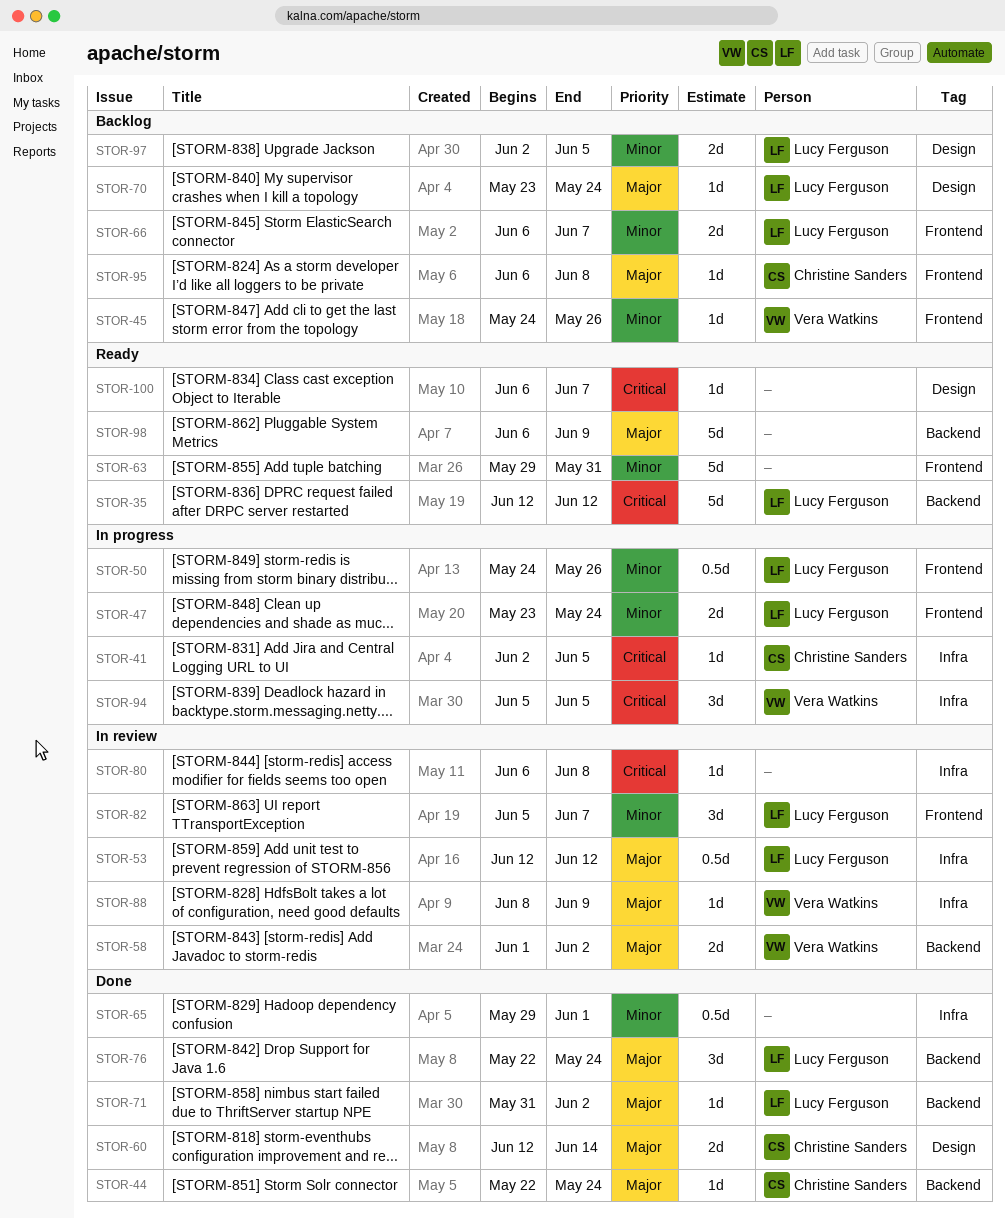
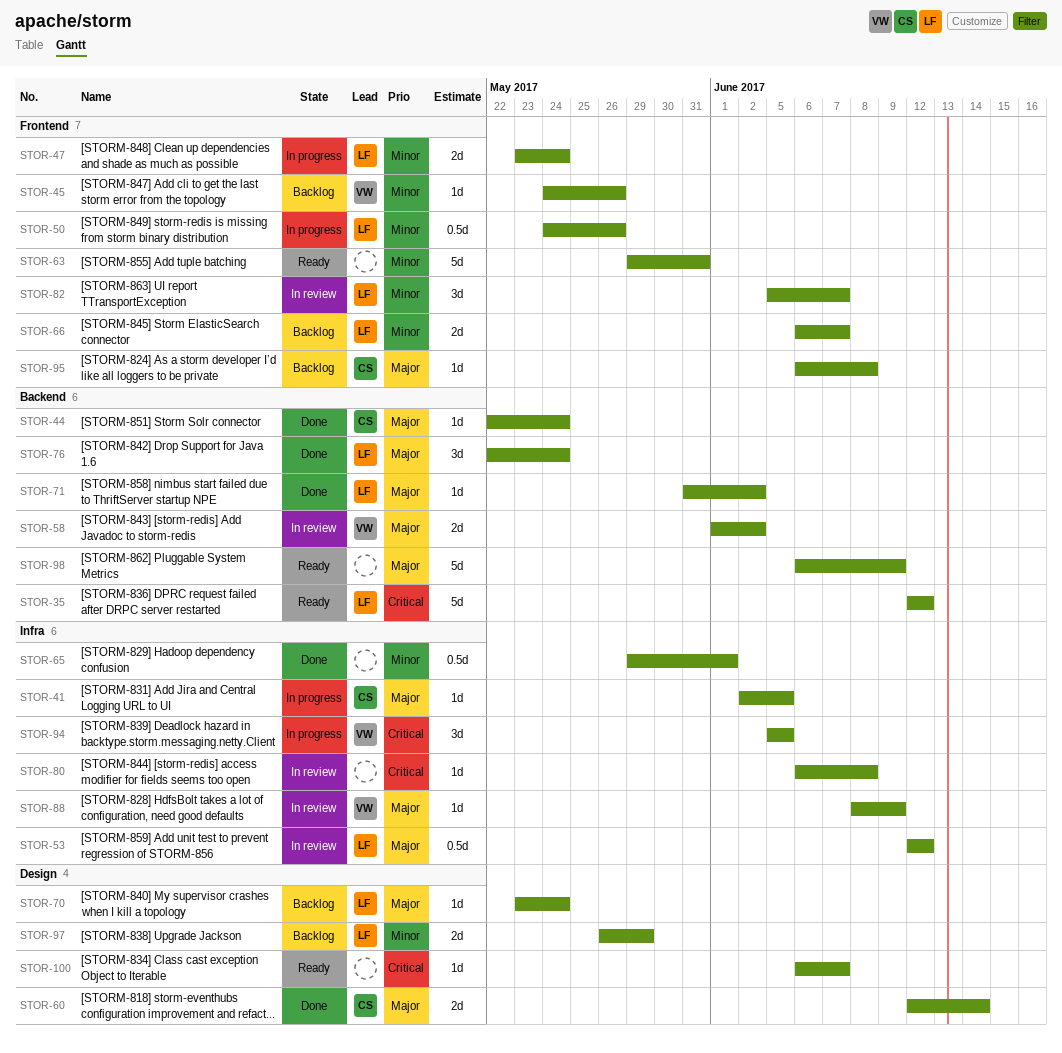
STOR-41, priority: Critical -> Major
STOR-97, start: Jun 2 -> May 26
STOR-97, due: Jun 5 -> May 29

